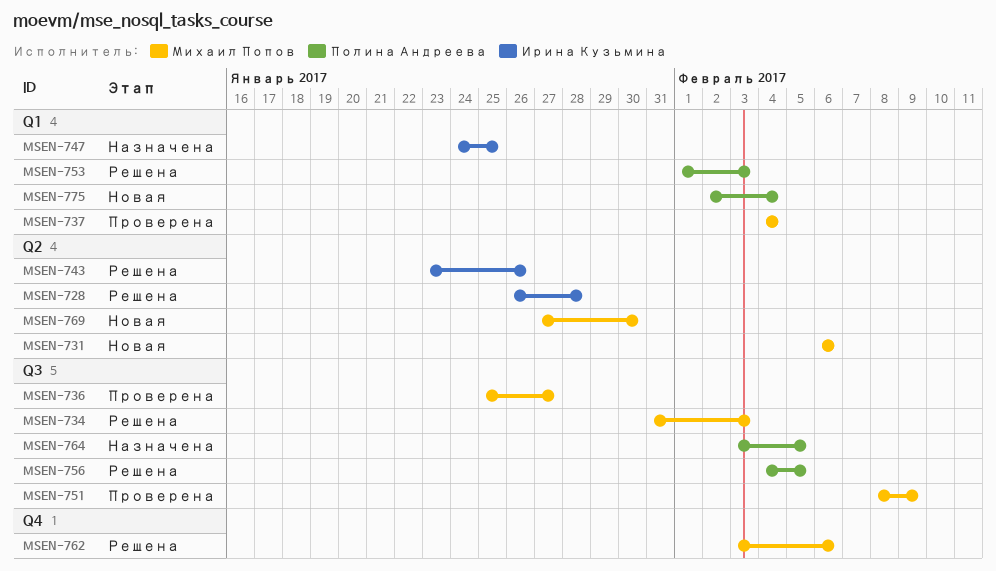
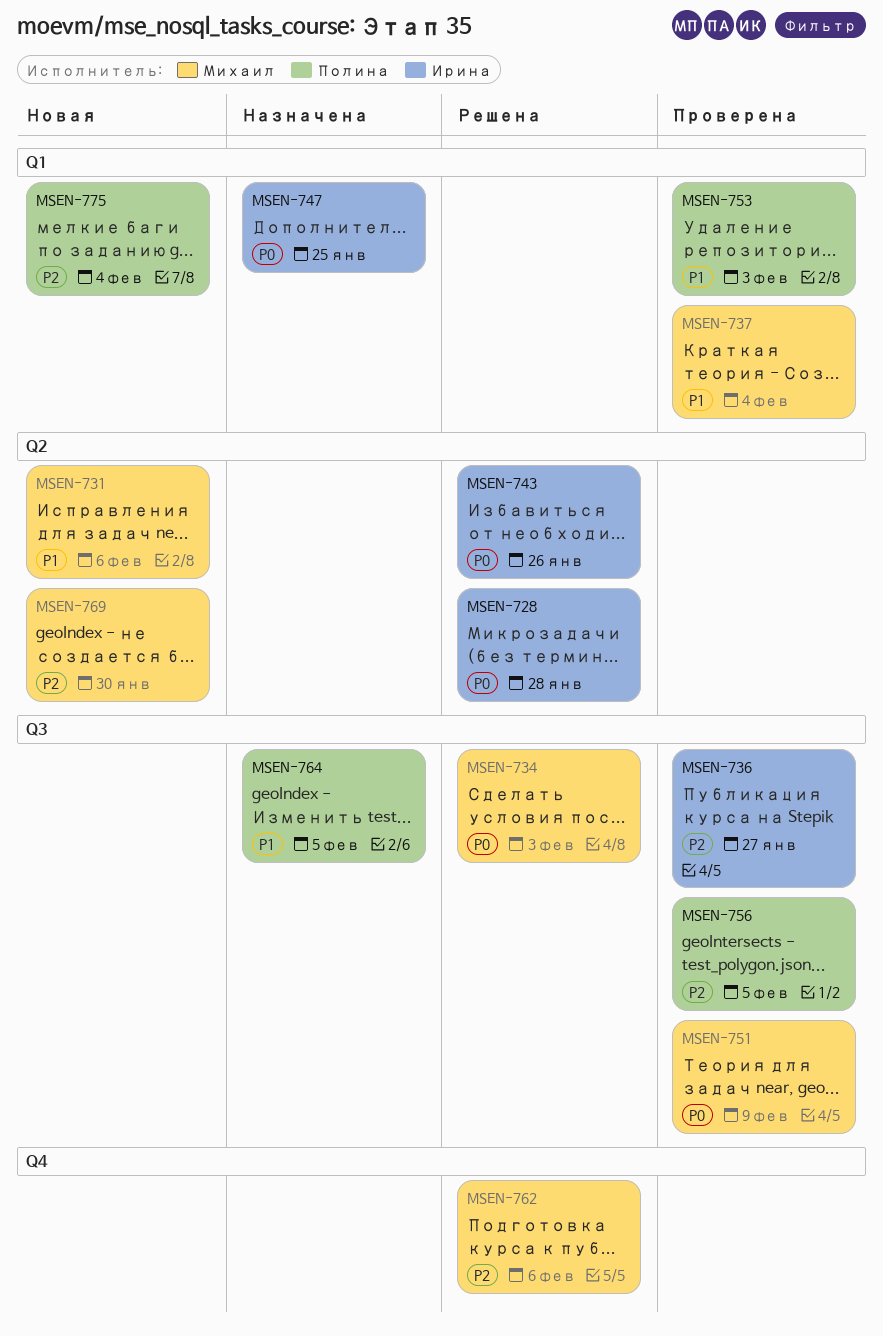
MSEN-736, owner: Михаил Попов -> Ирина Кузьмина
MSEN-753, status: Решена -> Проверена
MSEN-756, status: Решена -> Проверена

